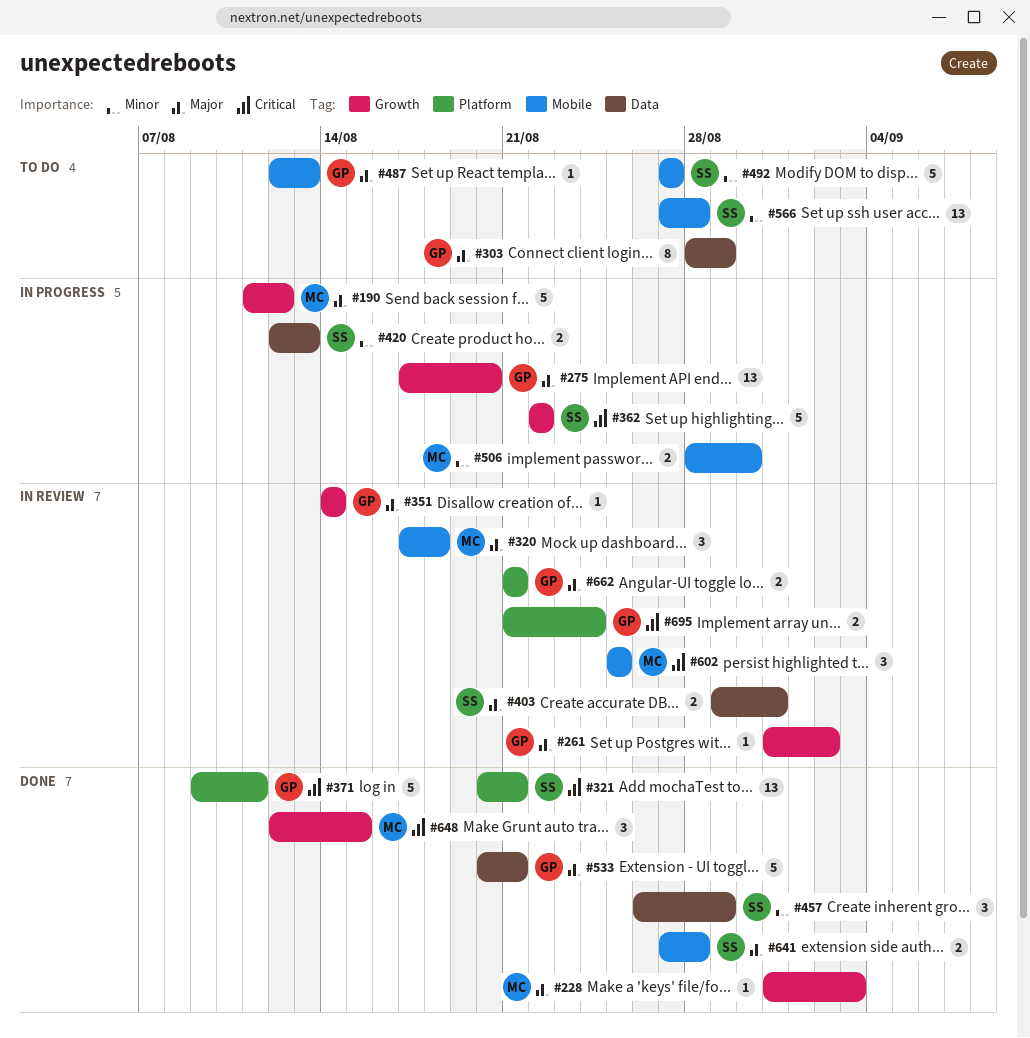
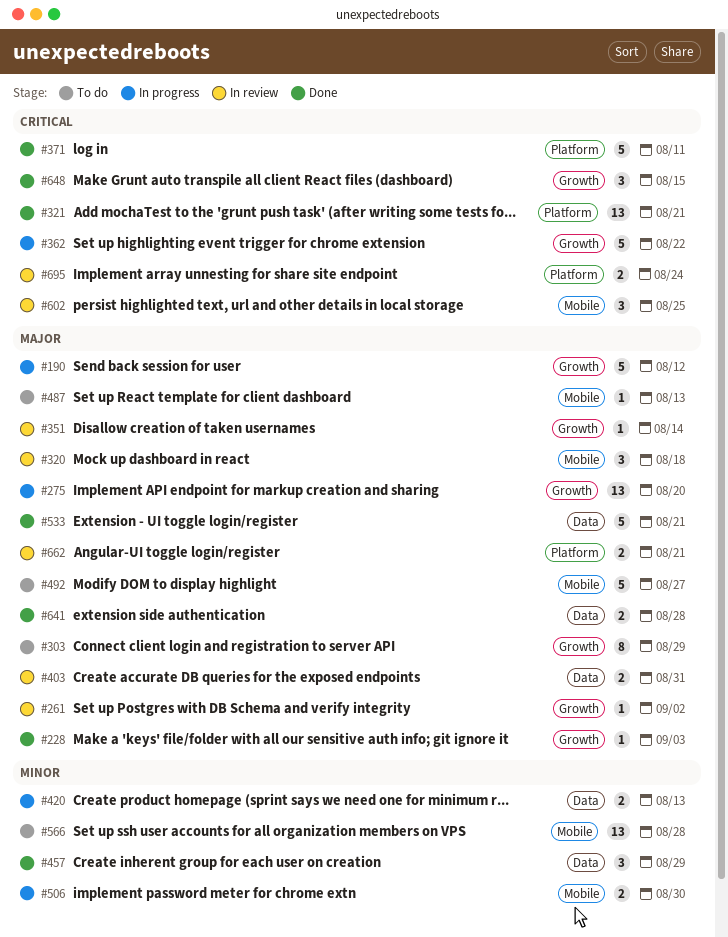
#303, label: Data -> Growth
#492, priority: Minor -> Major
#641, label: Mobile -> Data

